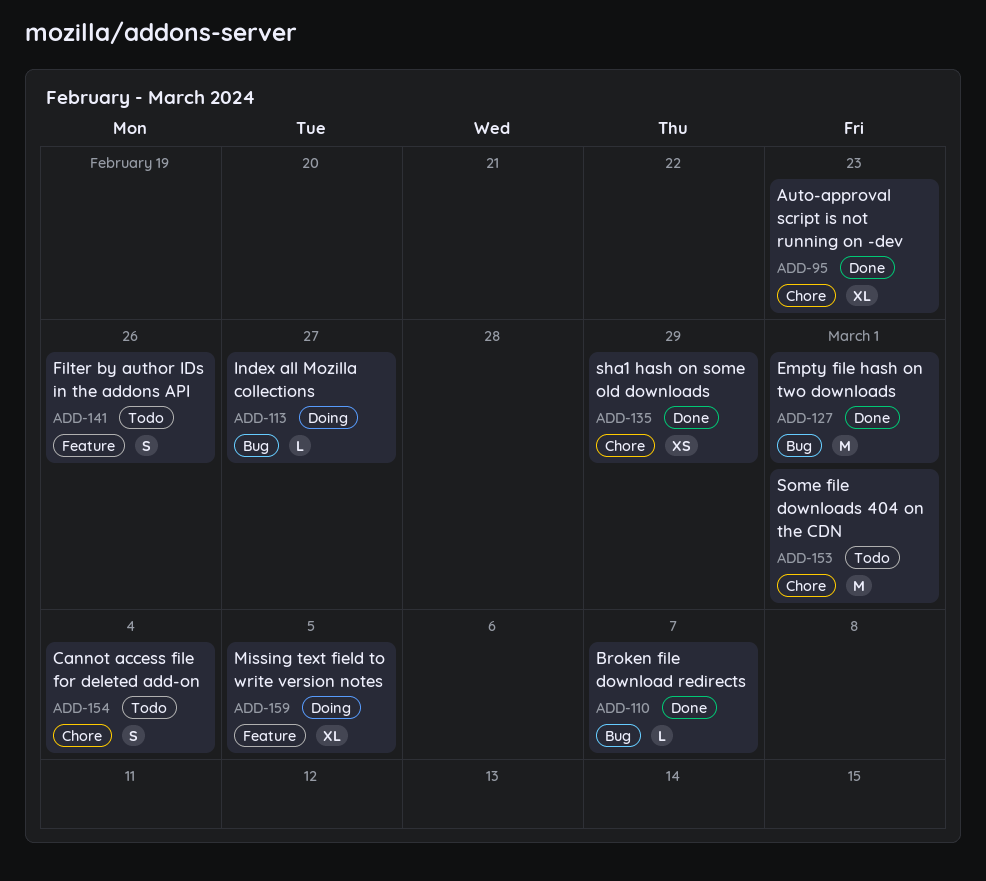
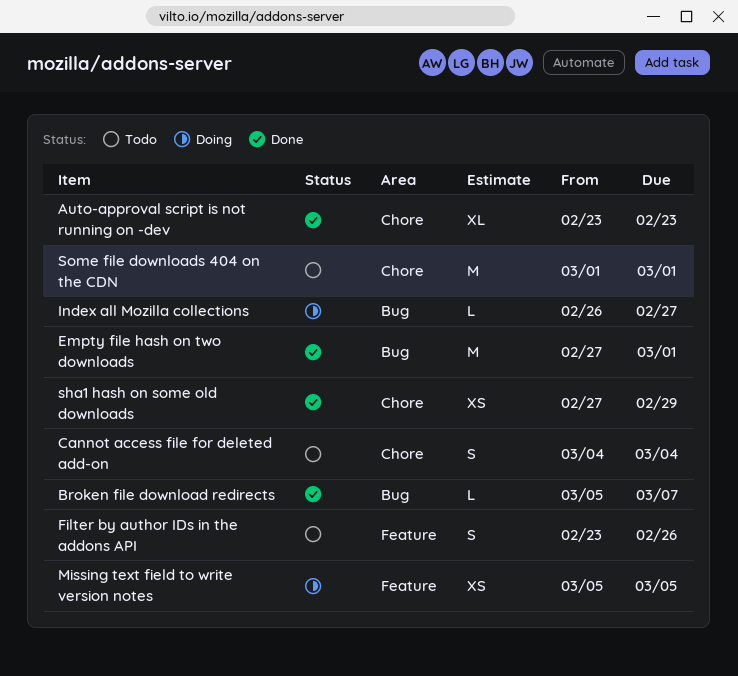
Missing text field to write version notes, estimate: XL -> XS

